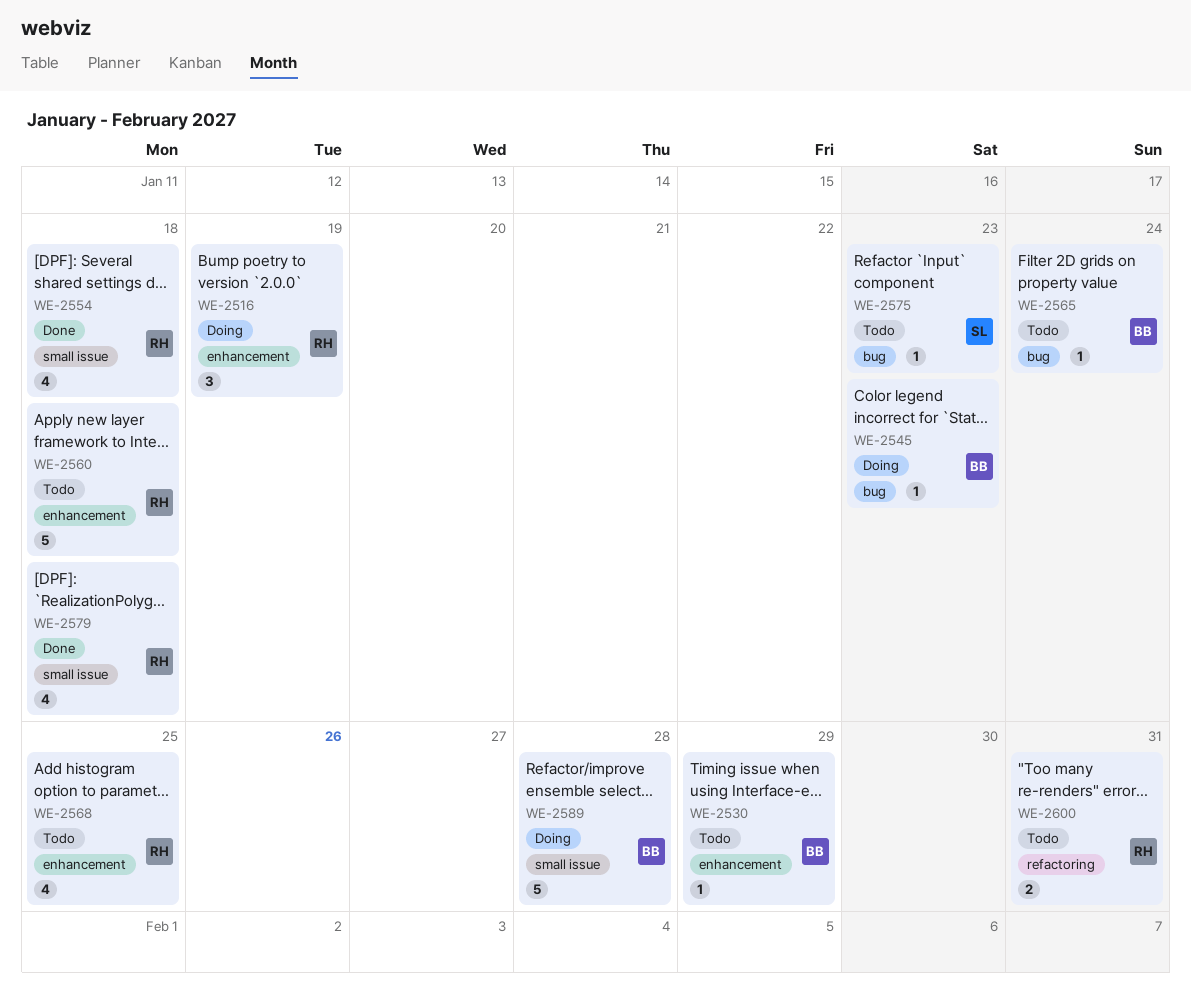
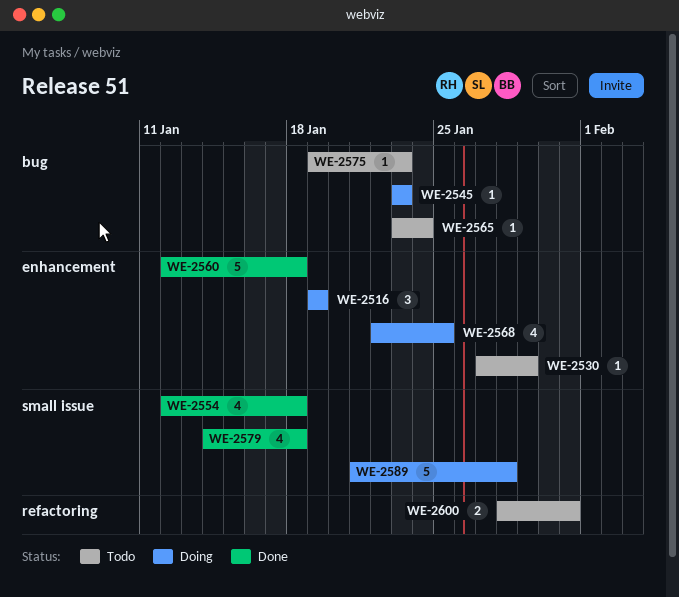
WE-2560, status: Todo -> Done
WE-2568, status: Todo -> Doing

